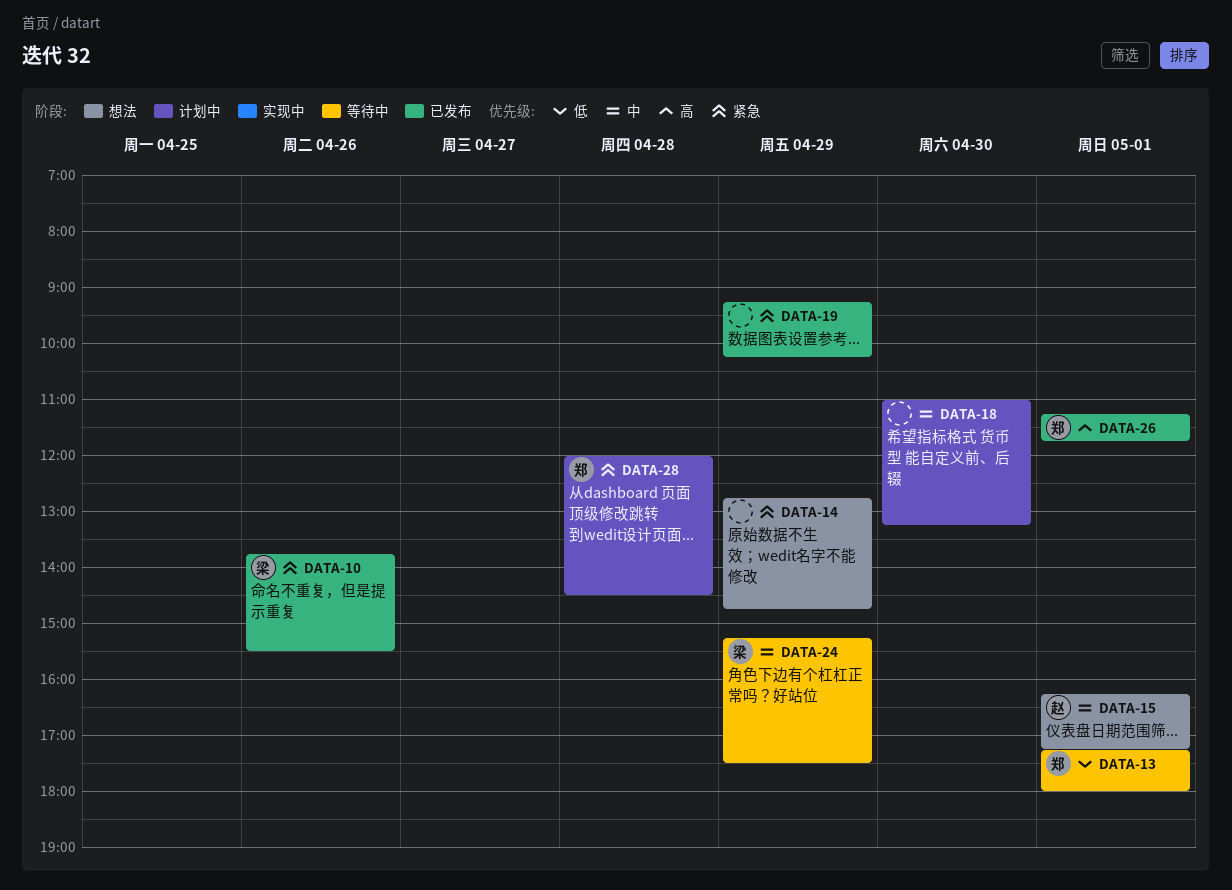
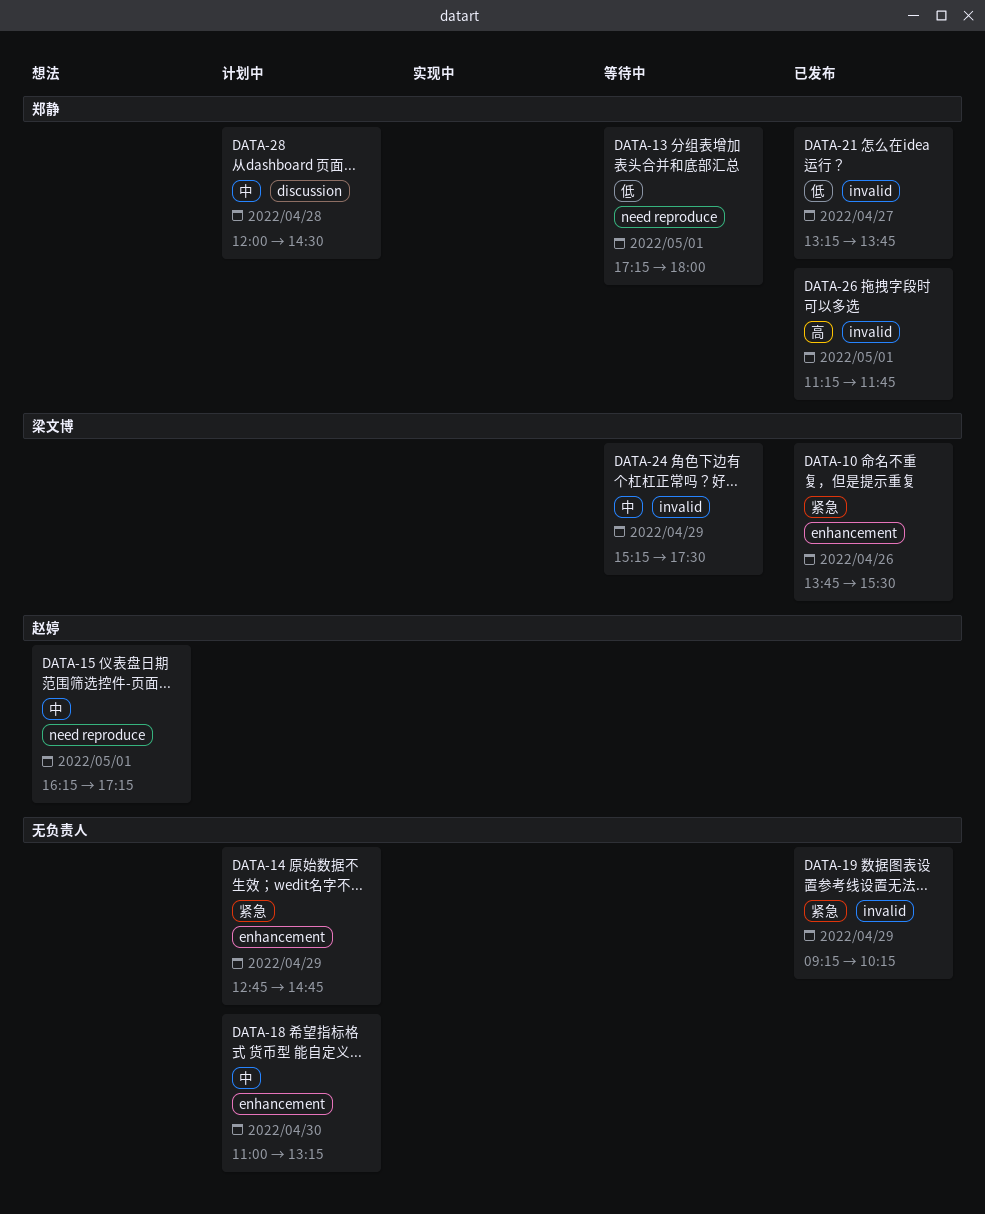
DATA-14, status: 想法 -> 计划中
DATA-21: none -> present
DATA-28, priority: 紧急 -> 中

